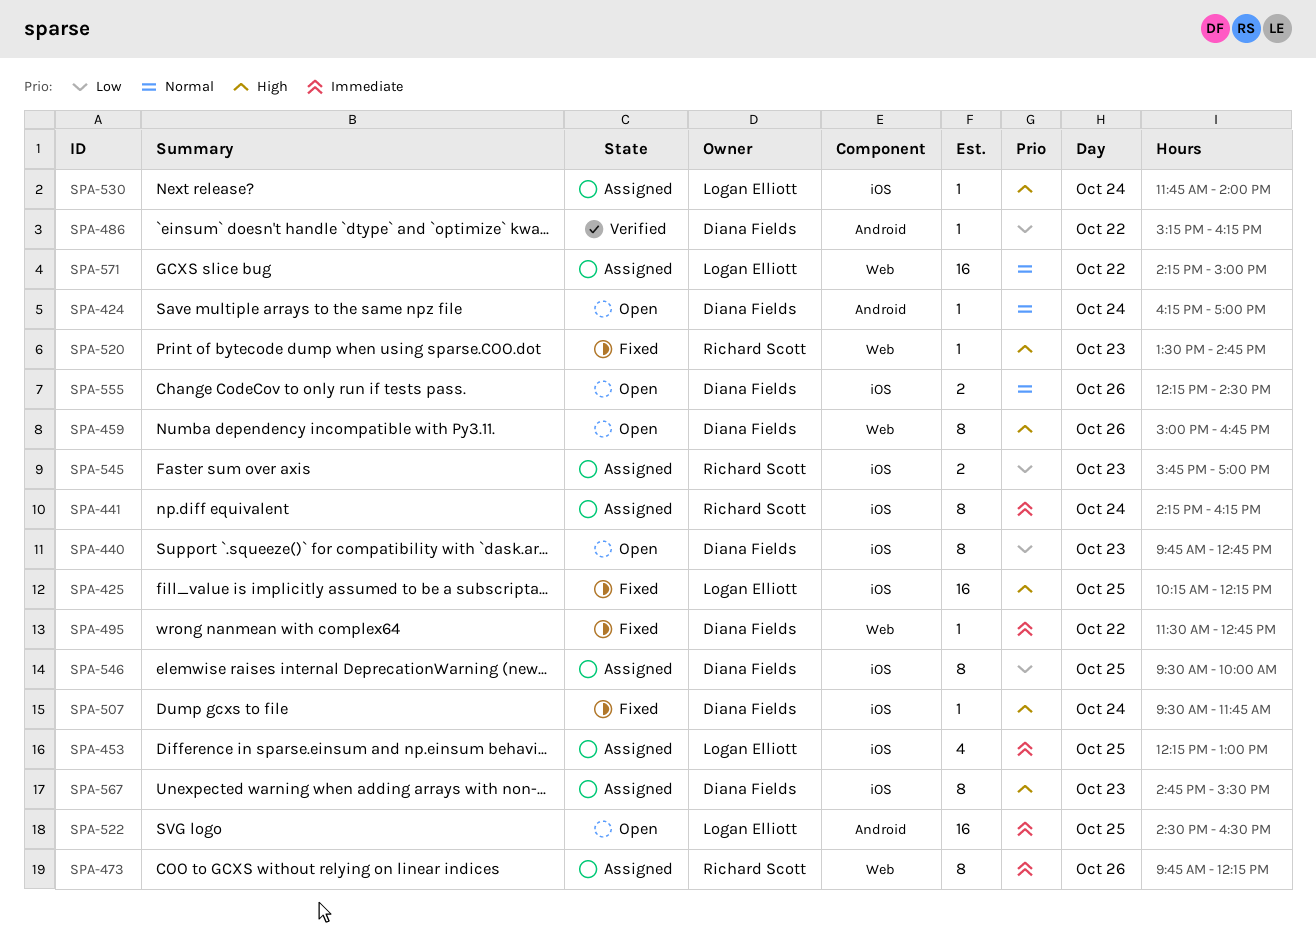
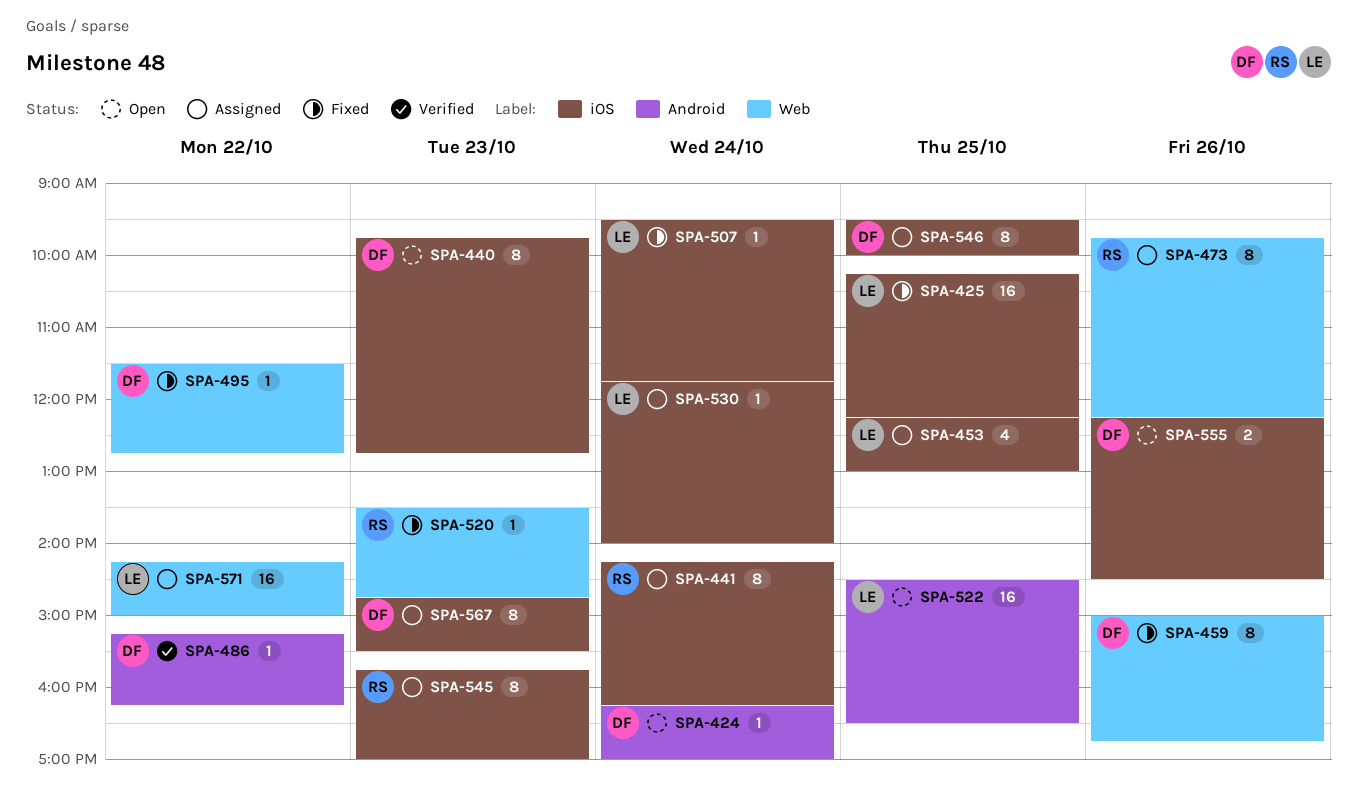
SPA-459, status: Open -> Fixed
SPA-507, owner: Diana Fields -> Logan Elliott
SPA-545, estimate: 2 -> 8

